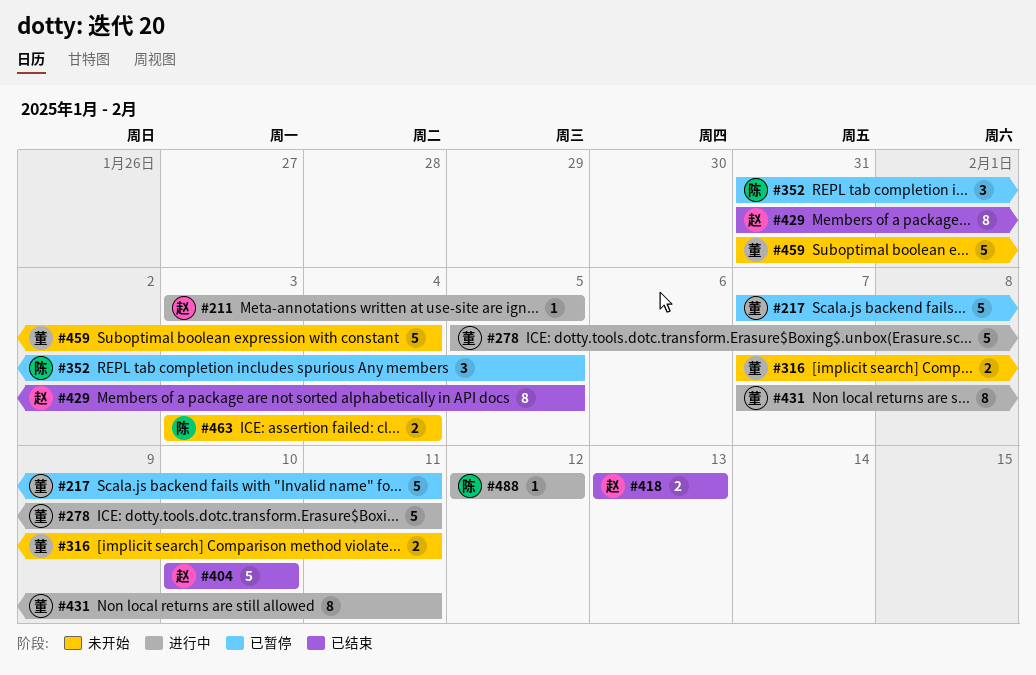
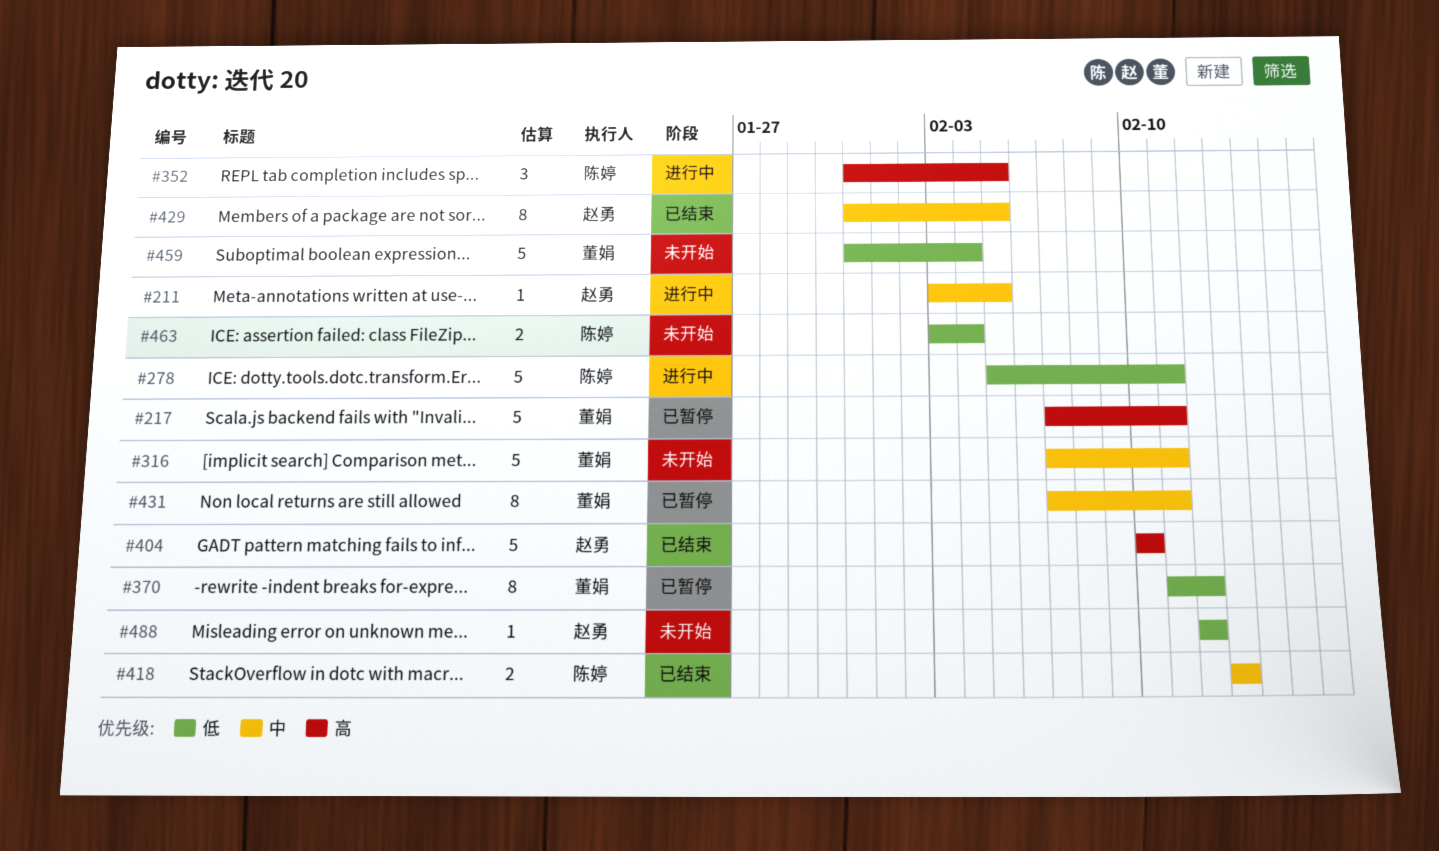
#278, owner: 董娟 -> 陈婷
#316, estimate: 2 -> 5
#352, status: 已暂停 -> 进行中
#370: none -> present
#418, owner: 赵勇 -> 陈婷
#431, status: 进行中 -> 已暂停
#488, status: 进行中 -> 未开始
#488, owner: 陈婷 -> 赵勇

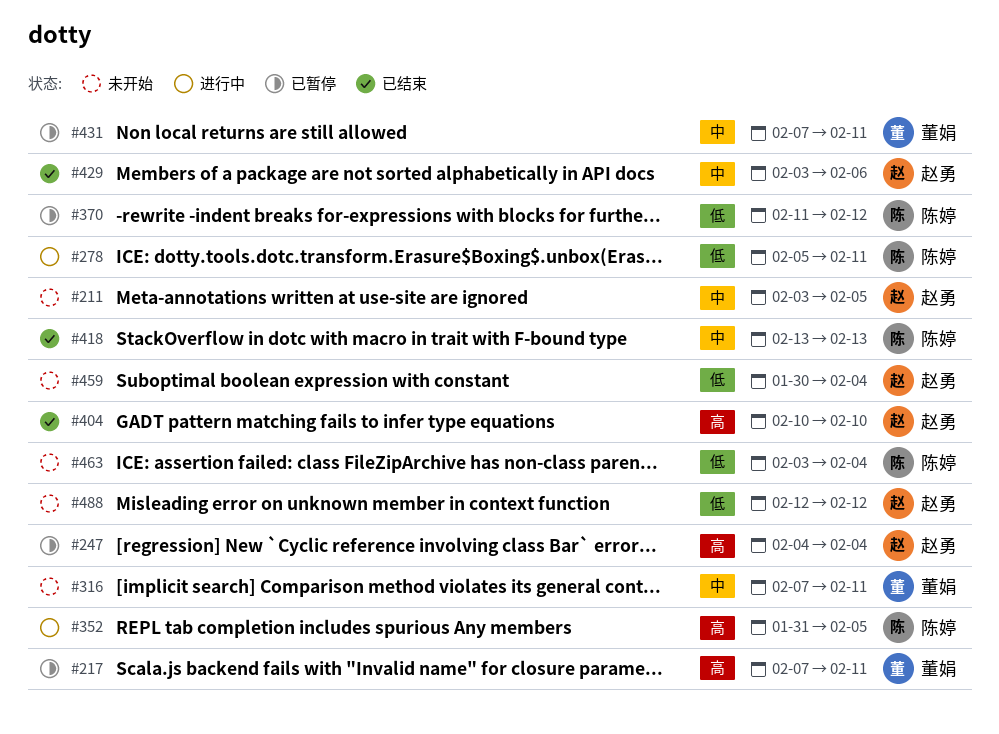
#211, status: 进行中 -> 未开始
#247: none -> present
#370, owner: 董娟 -> 陈婷
#429, start: Jan 31 -> Feb 3
#429, due: Feb 5 -> Feb 6
#459, owner: 董娟 -> 赵勇
#459, start: Jan 31 -> Jan 30

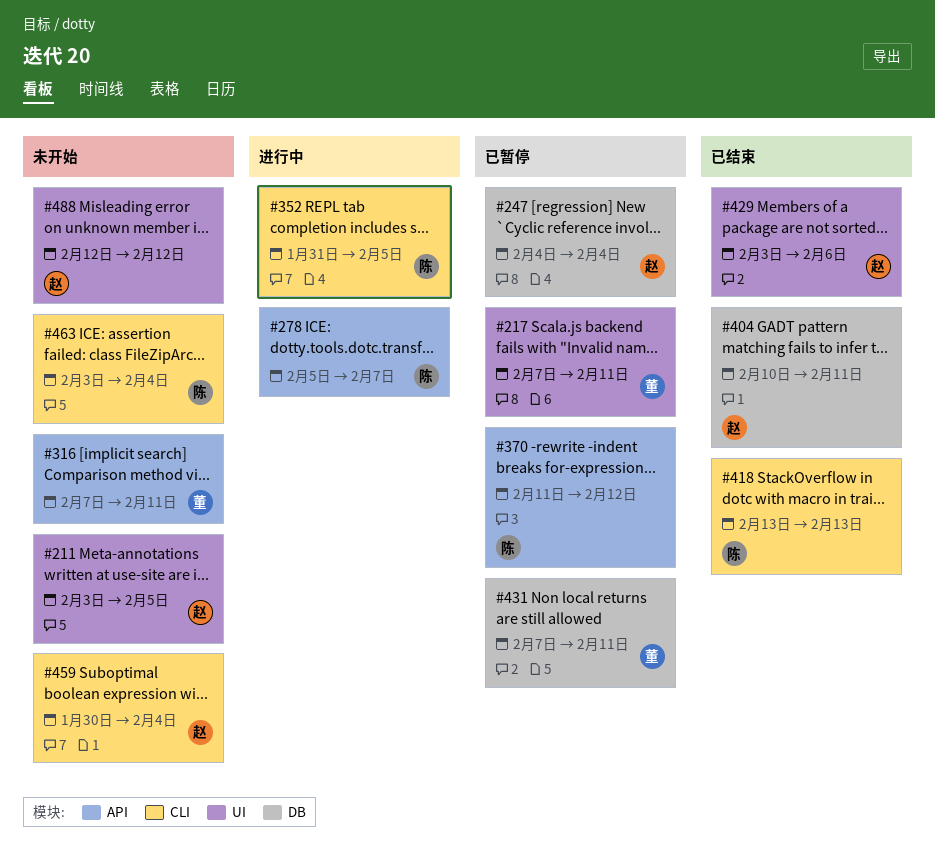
#278, due: Feb 11 -> Feb 7
#404, due: Feb 10 -> Feb 11

